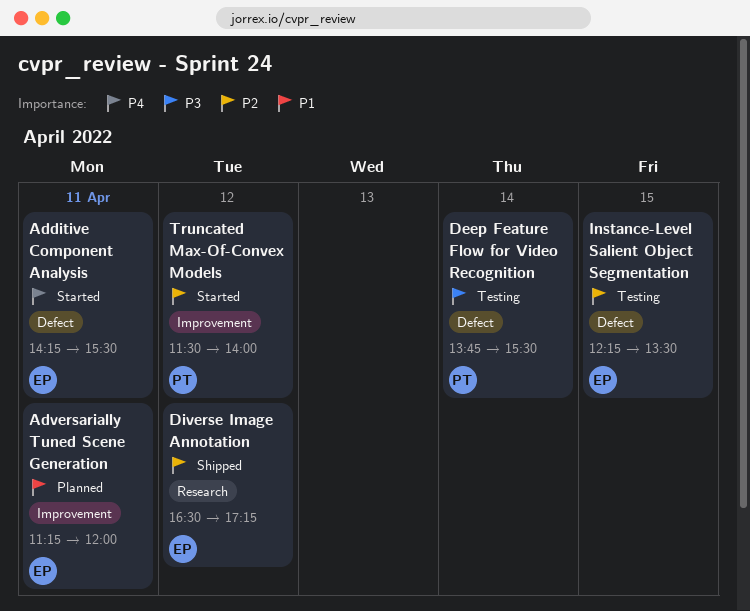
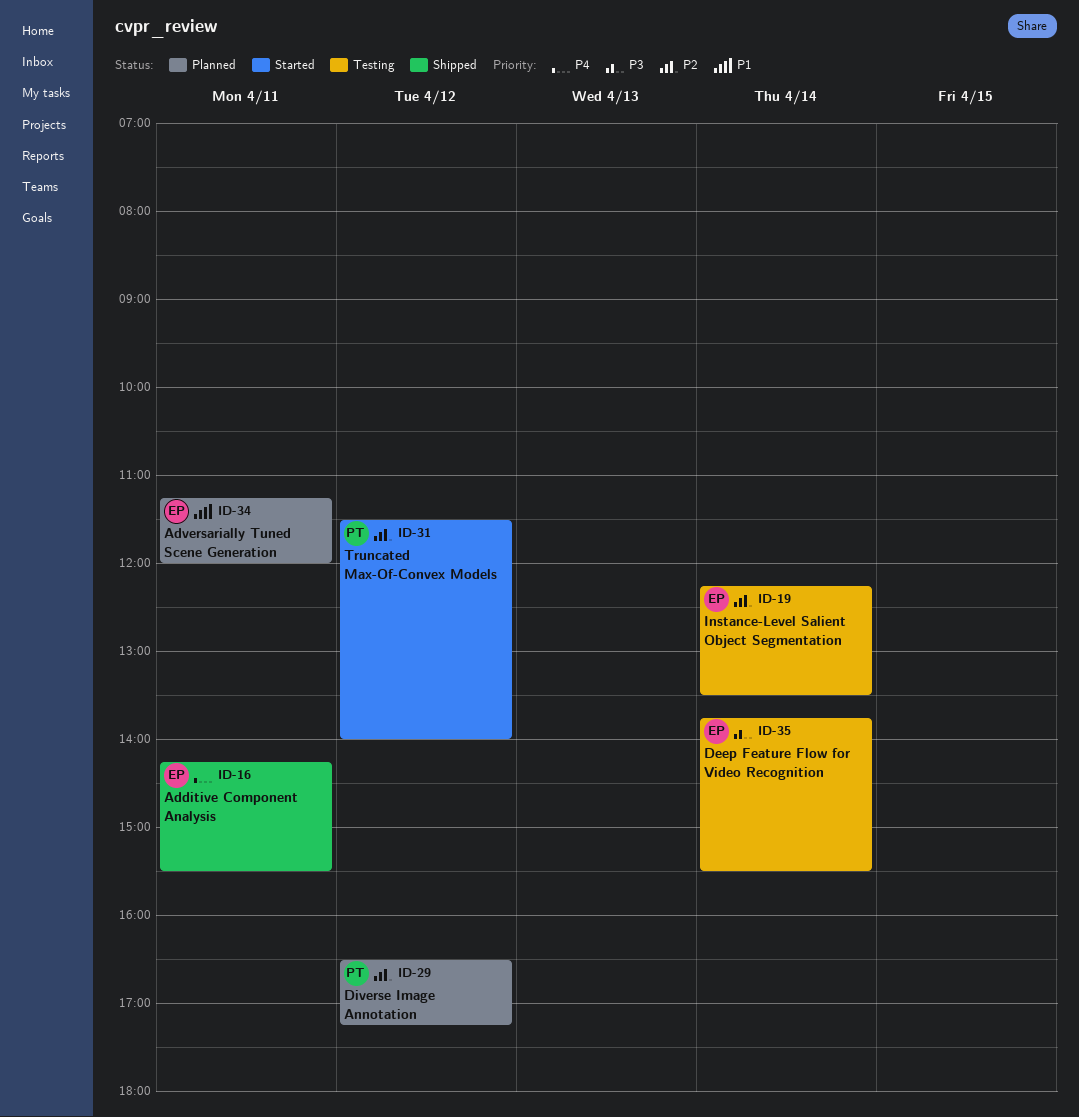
Additive Component Analysis, status: Started -> Shipped
Deep Feature Flow for Video Recognition, owner: PT -> EP
Diverse Image Annotation, status: Shipped -> Planned
Diverse Image Annotation, owner: EP -> PT
Instance-Level Salient Object Segmentation, day: Apr 15 -> Apr 14

